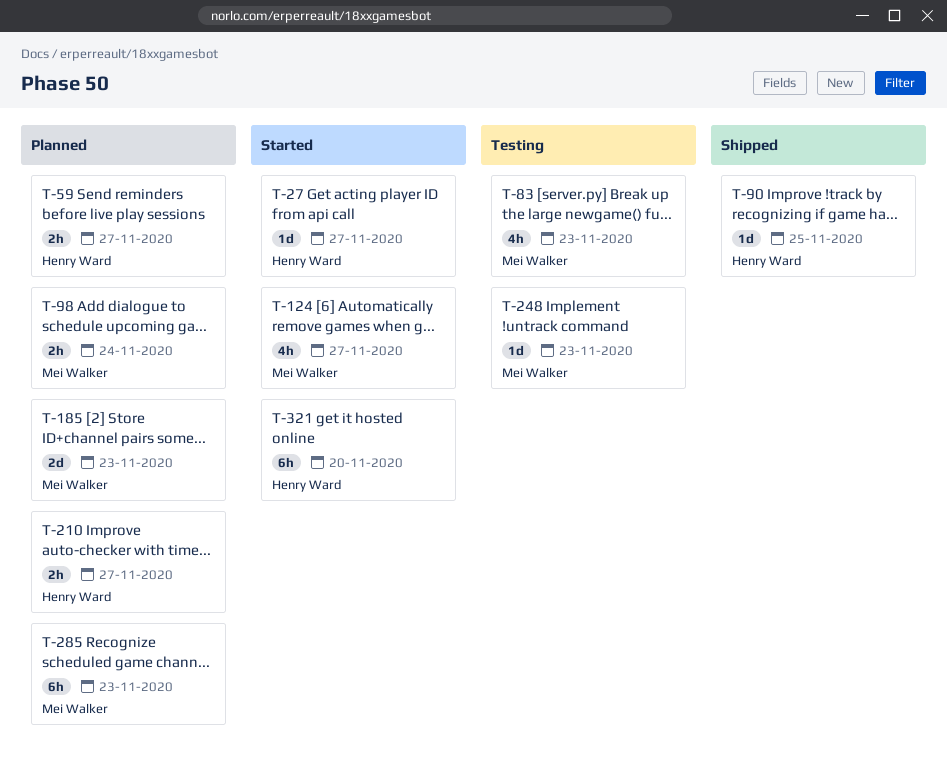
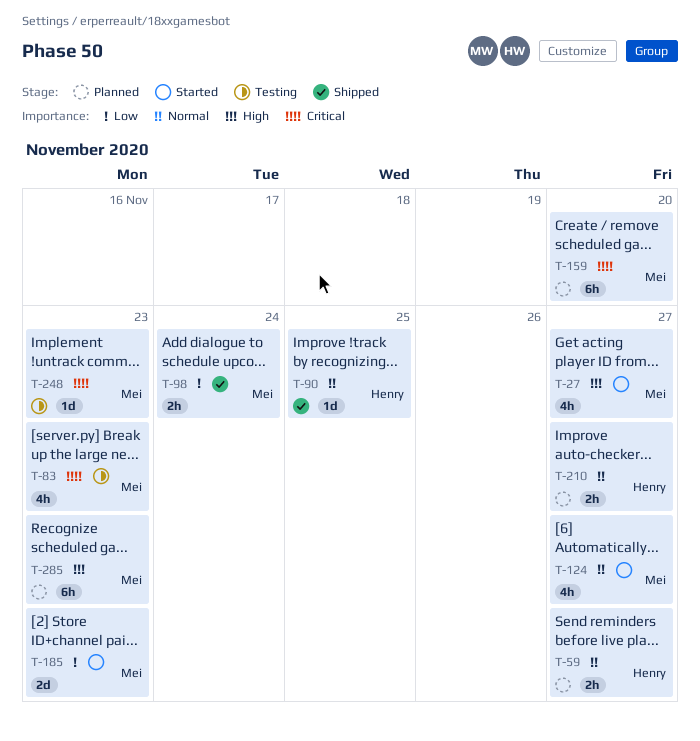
T-27, owner: Henry Ward -> Mei Walker
T-27, estimate: 1d -> 4h
T-98, status: Planned -> Shipped
T-159: none -> present
T-185, status: Planned -> Started
T-321: present -> none

